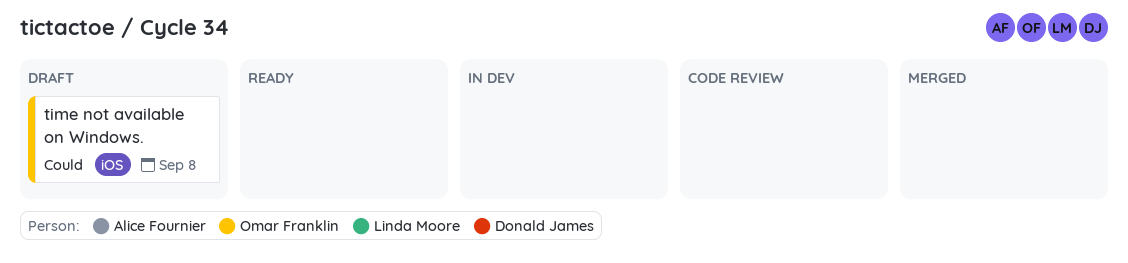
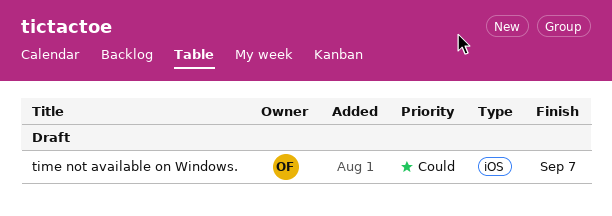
time not available on Windows., due: Sep 8 -> Sep 7

